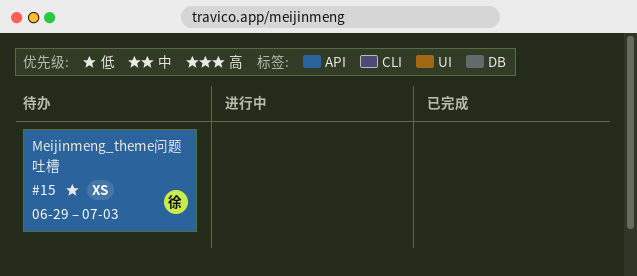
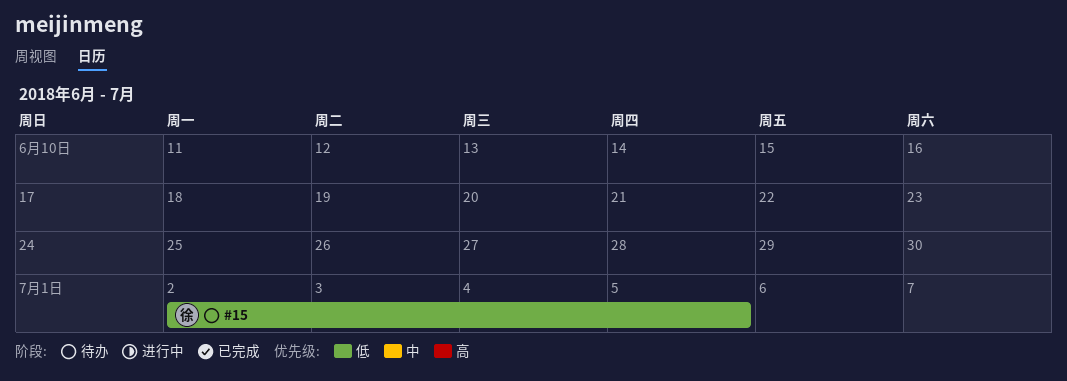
#15, start: Jun 29 -> Jul 2
#15, due: Jul 3 -> Jul 5

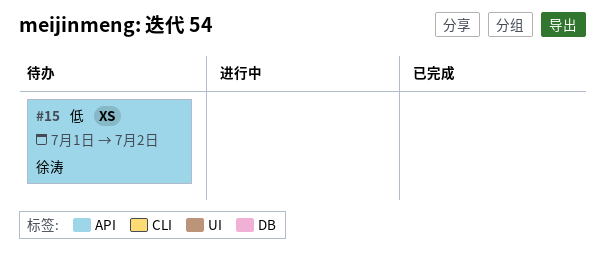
#15, start: Jul 2 -> Jul 1
#15, due: Jul 5 -> Jul 2

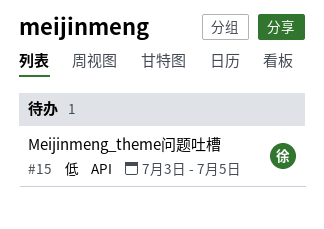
#15, start: Jul 1 -> Jul 3
#15, due: Jul 2 -> Jul 5

